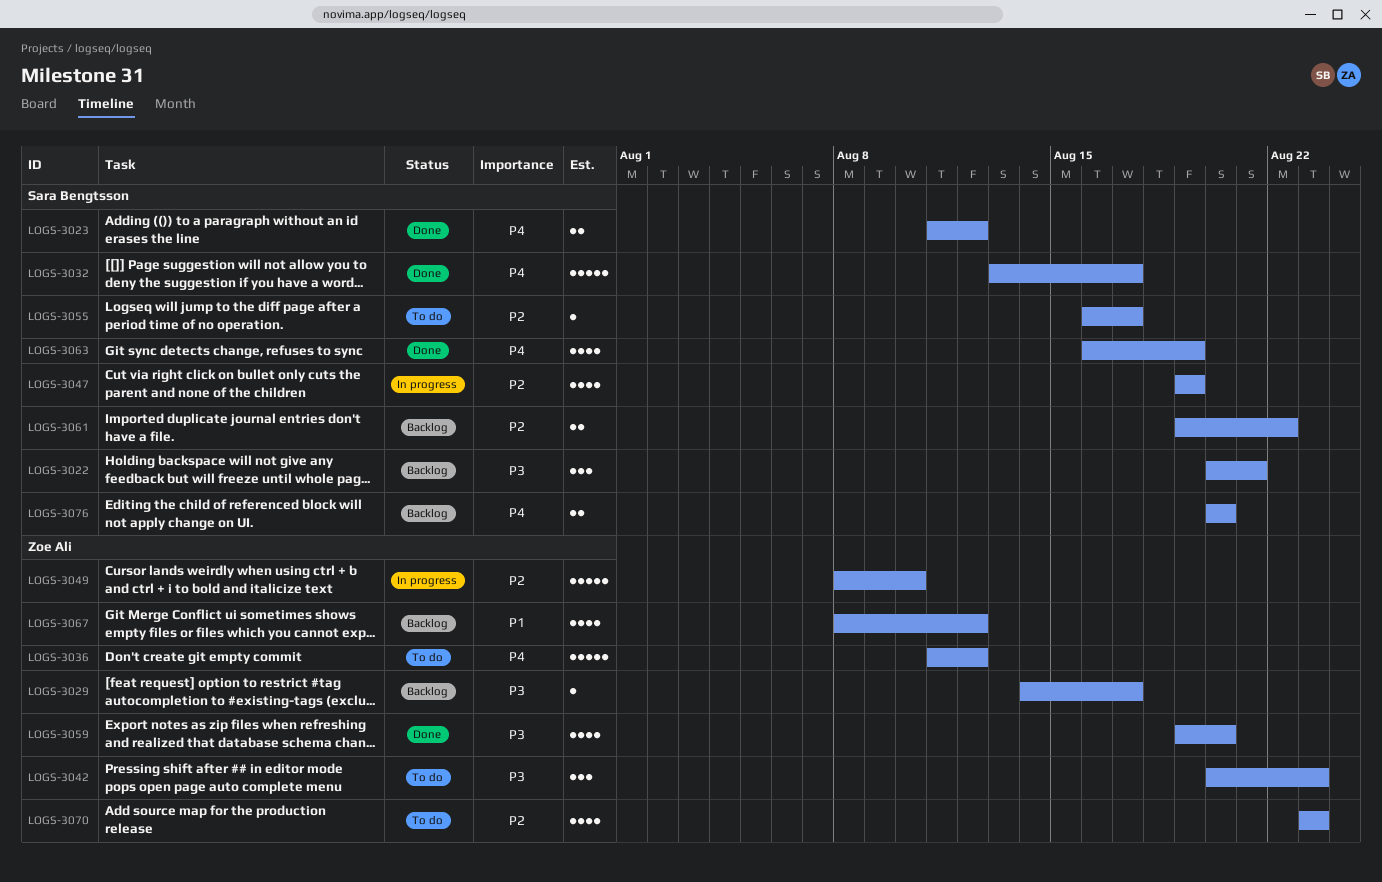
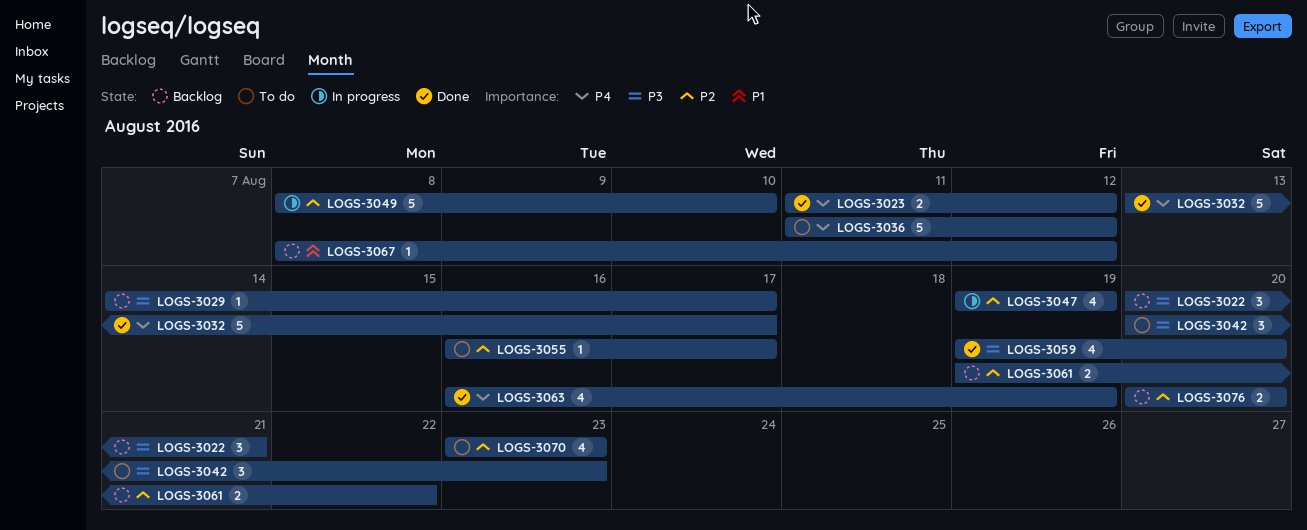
LOGS-3067, estimate: 4 -> 1
LOGS-3076, priority: P4 -> P2

